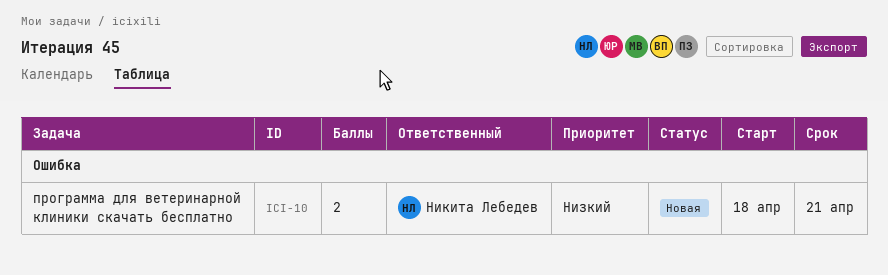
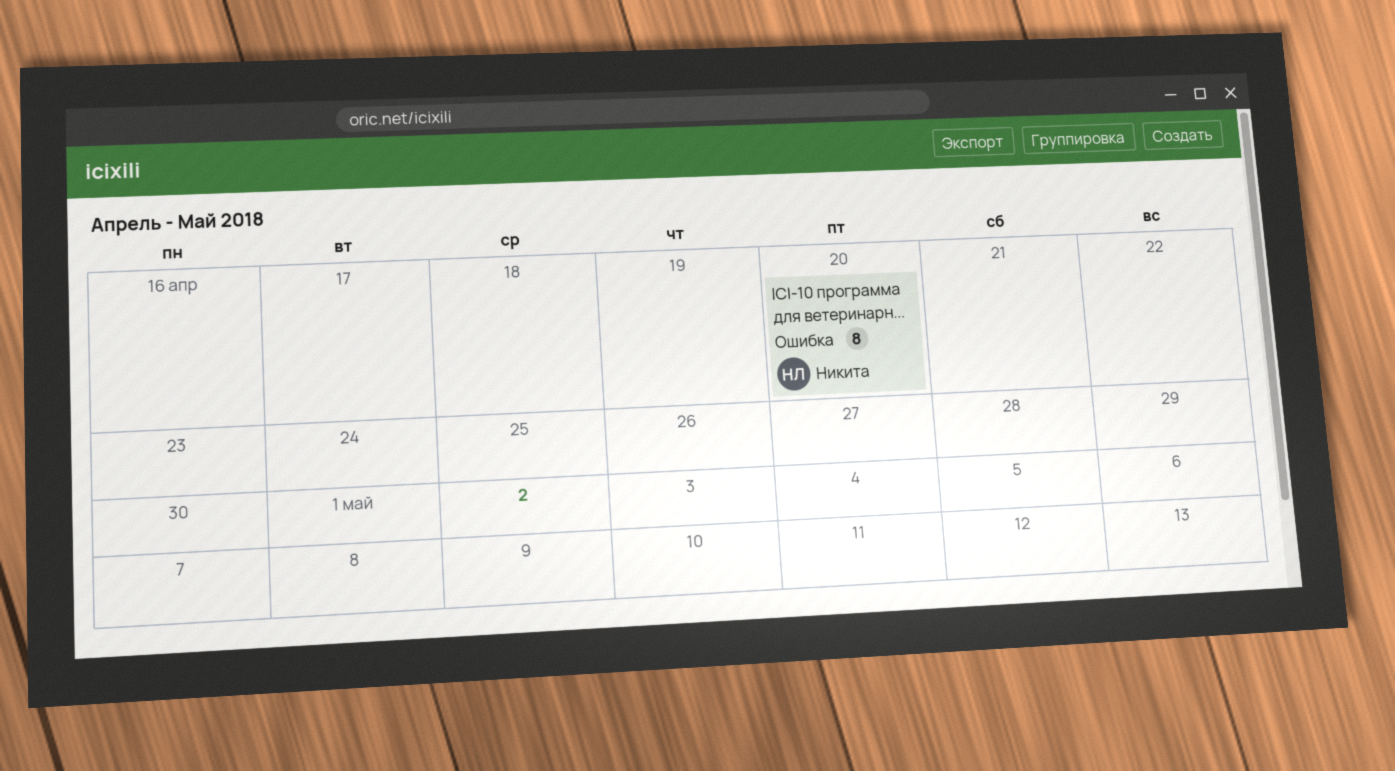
ICI-10, estimate: 2 -> 8
ICI-10, due: Apr 21 -> Apr 20

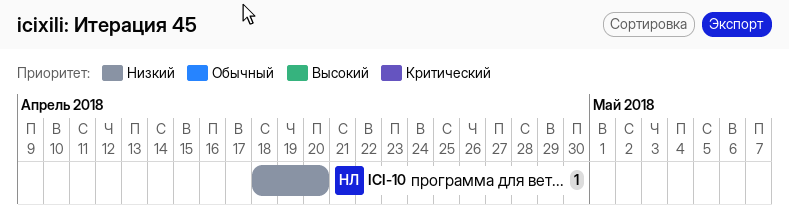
ICI-10, estimate: 8 -> 1

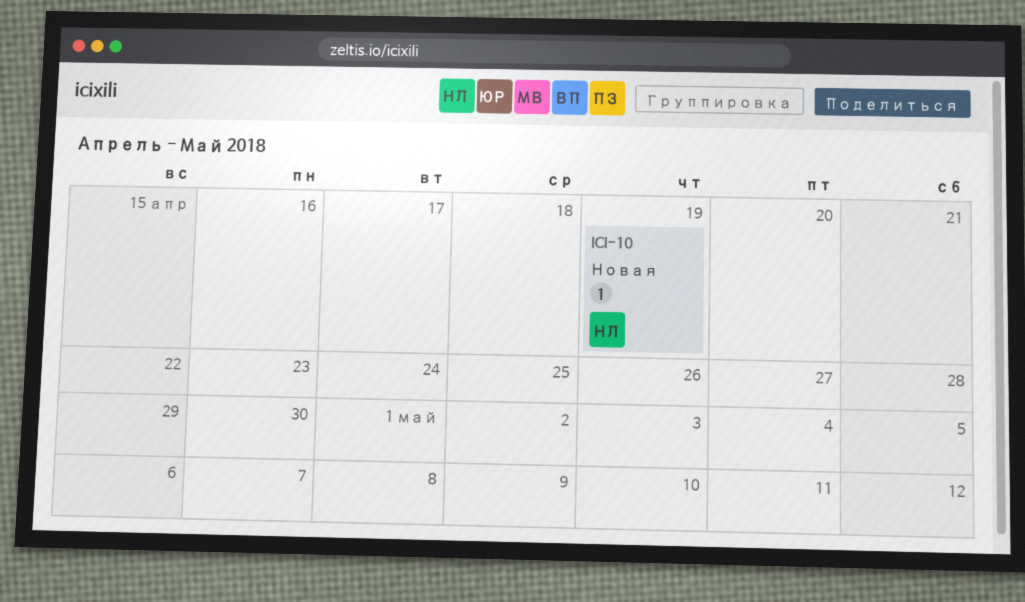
ICI-10, due: Apr 20 -> Apr 19

